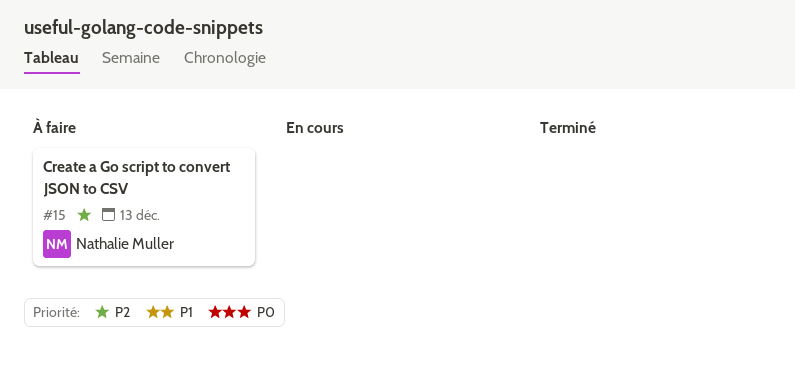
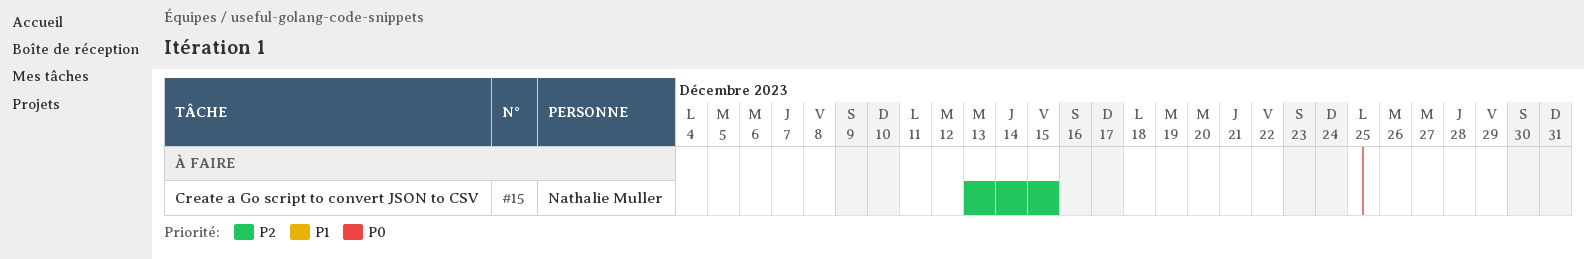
#15, due: Dec 13 -> Dec 15

